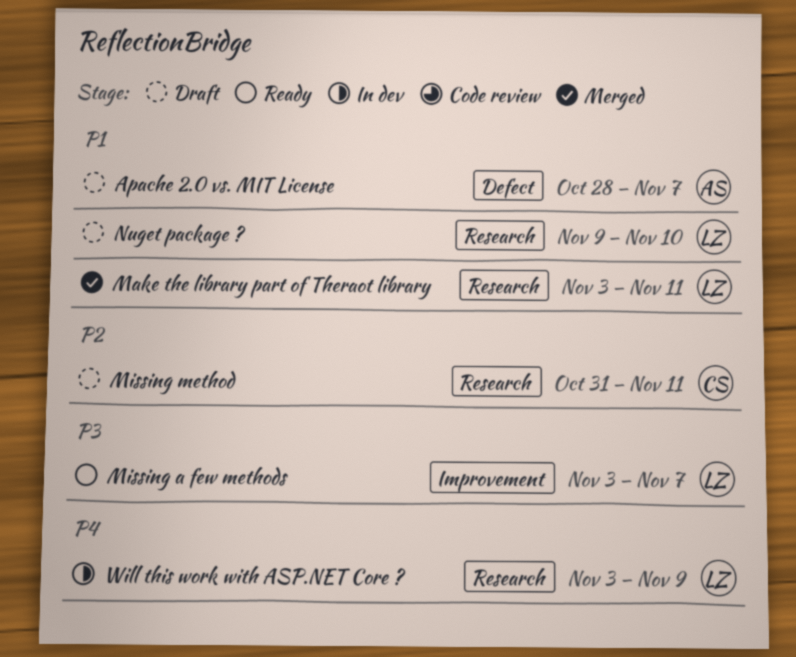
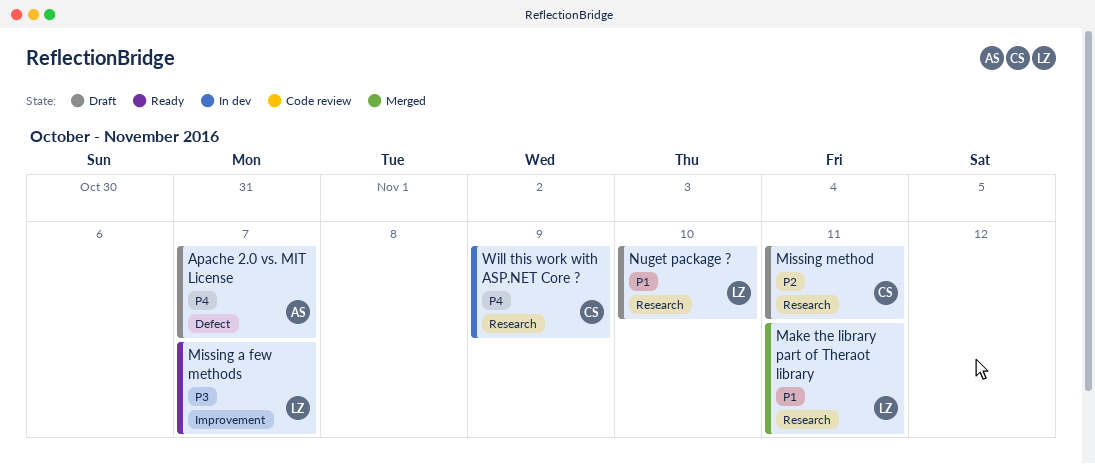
Apache 2.0 vs. MIT License, priority: P1 -> P4
Will this work with ASP.NET Core ?, owner: LZ -> CS

